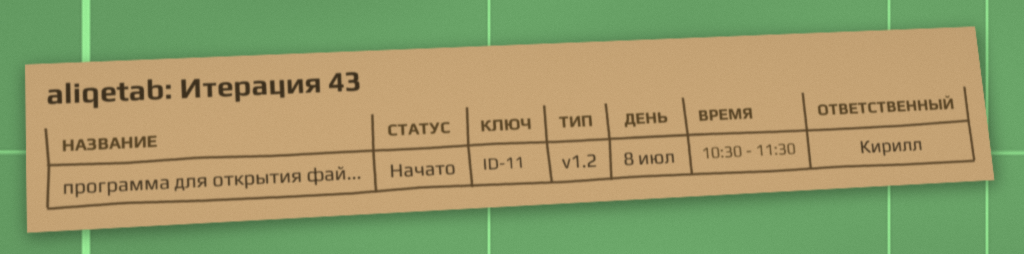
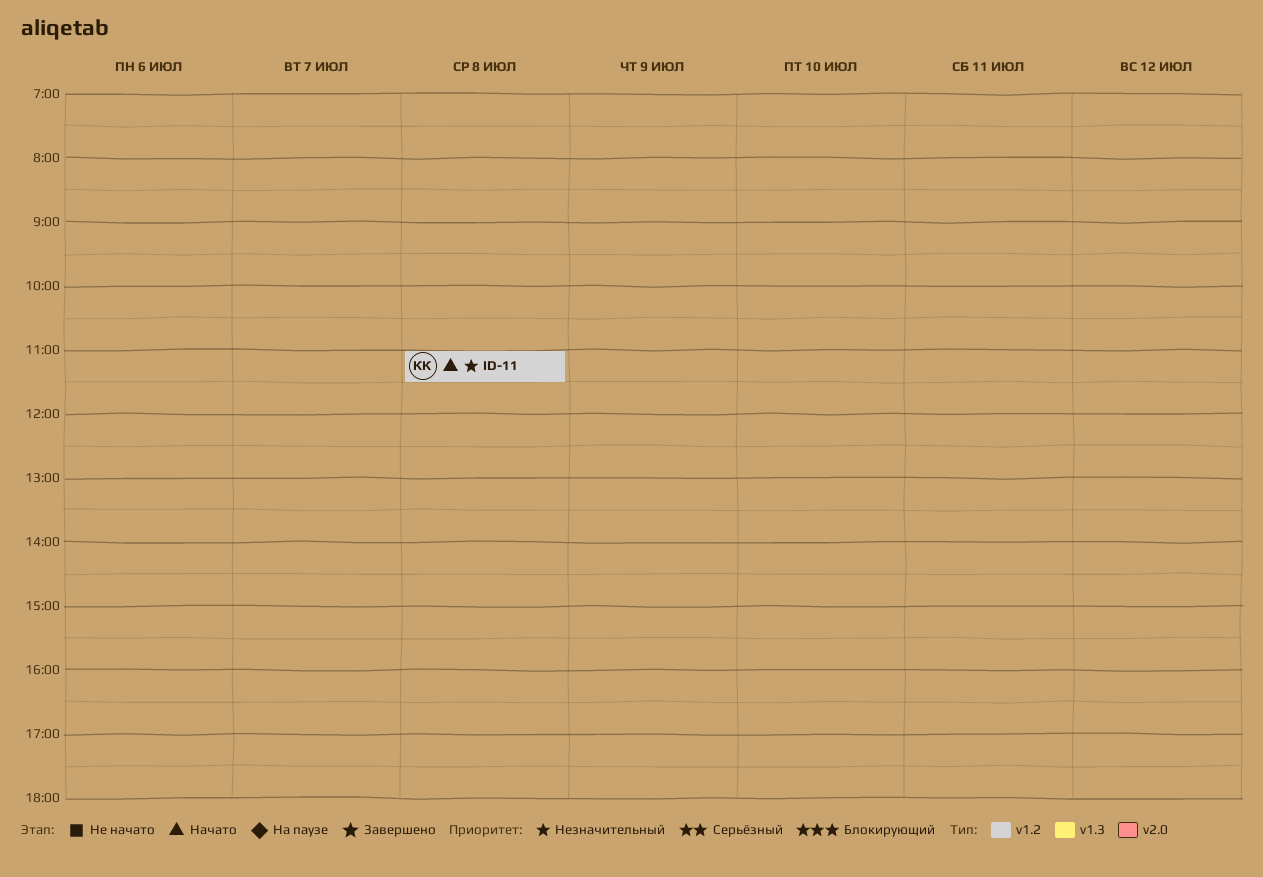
ID-11, begins: 10:30 -> 11:00

